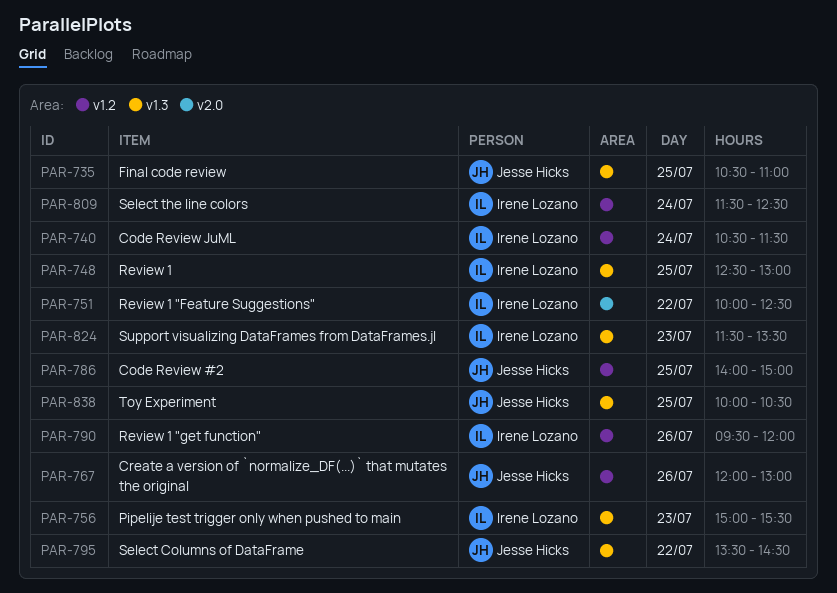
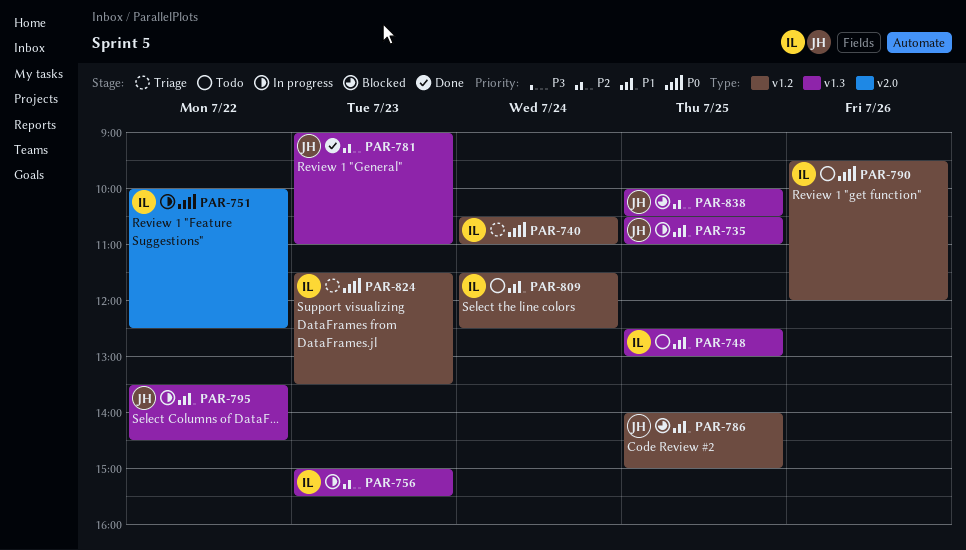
PAR-740, ends: 11:30 -> 11:00
PAR-767: present -> none
PAR-781: none -> present
PAR-824, label: v1.3 -> v1.2

